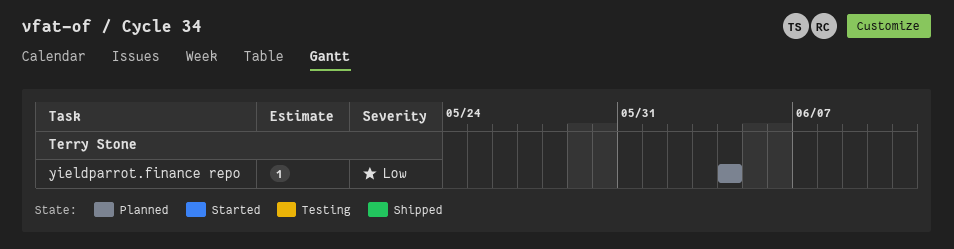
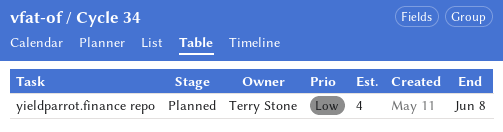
yieldparrot.finance repo, estimate: 1 -> 4
yieldparrot.finance repo, due: Jun 4 -> Jun 8

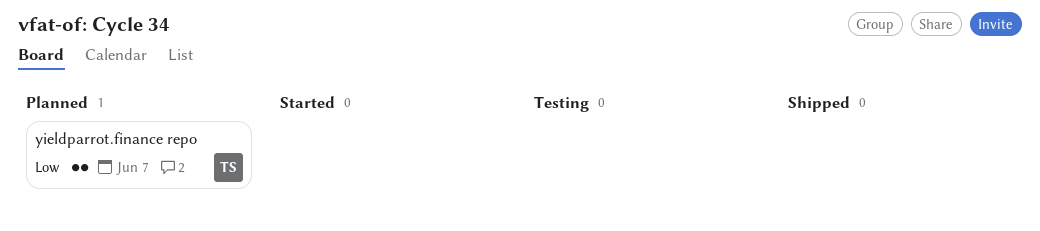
yieldparrot.finance repo, estimate: 4 -> 2
yieldparrot.finance repo, due: Jun 8 -> Jun 7

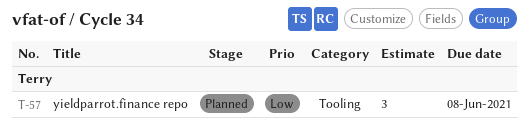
yieldparrot.finance repo, estimate: 2 -> 3
yieldparrot.finance repo, due: Jun 7 -> Jun 8

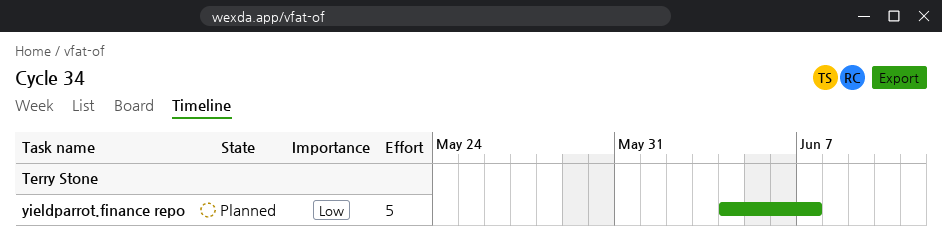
yieldparrot.finance repo, estimate: 3 -> 5
yieldparrot.finance repo, due: Jun 8 -> Jun 7

